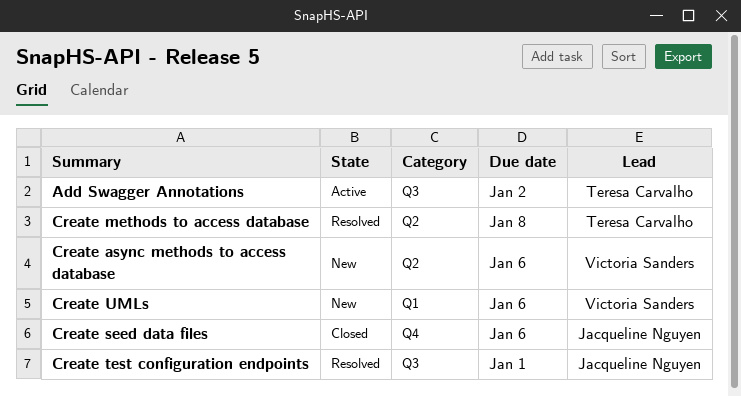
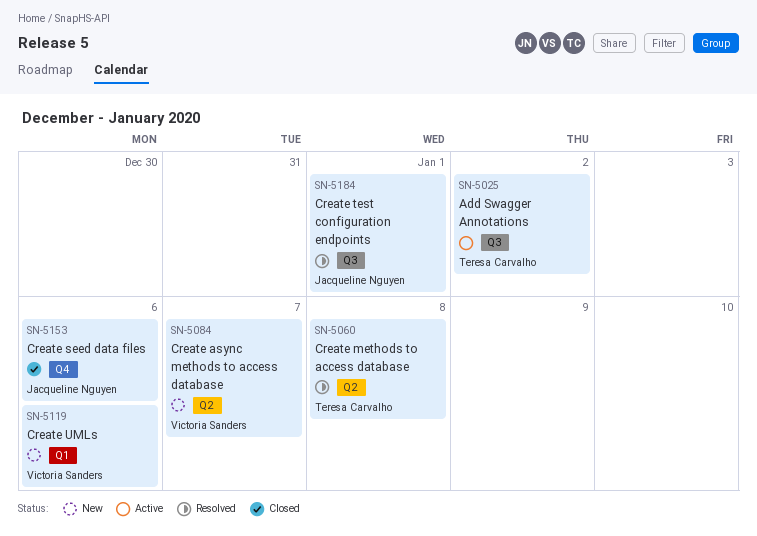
Create async methods to access database, due: Jan 6 -> Jan 7

